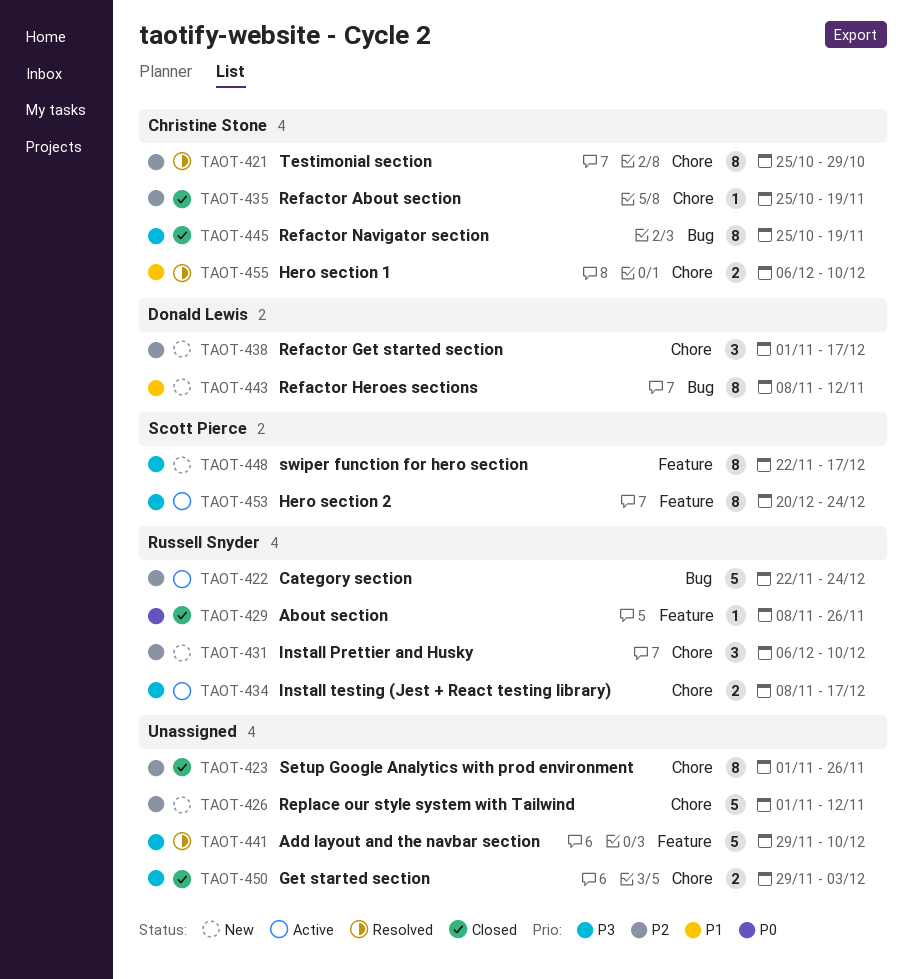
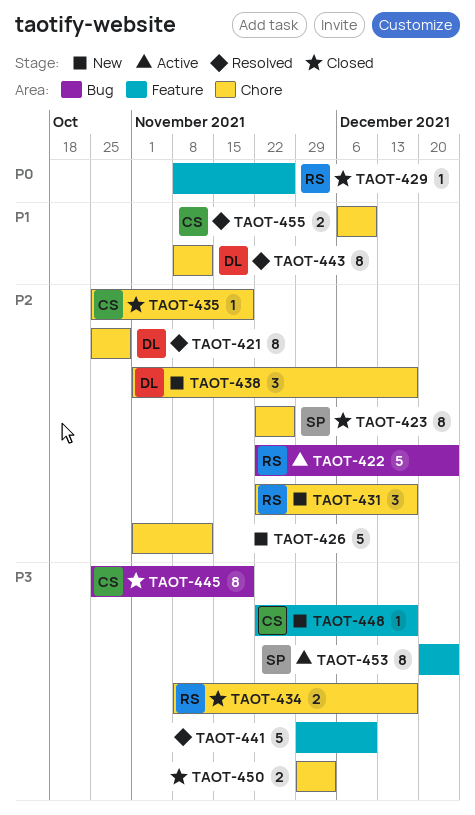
TAOT-421, owner: Christine Stone -> Donald Lewis
TAOT-423, owner: none -> Scott Pierce
TAOT-423, start: Nov 1 -> Nov 22
TAOT-431, start: Dec 6 -> Nov 22
TAOT-431, due: Dec 10 -> Dec 17
TAOT-434, status: Active -> Closed
TAOT-443, status: New -> Resolved
TAOT-443, label: Bug -> Chore
TAOT-448, owner: Scott Pierce -> Christine Stone
TAOT-448, estimate: 8 -> 1

